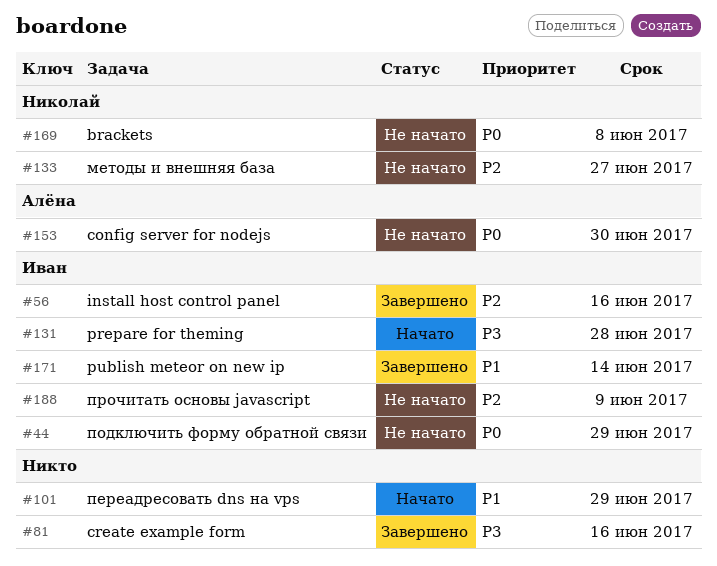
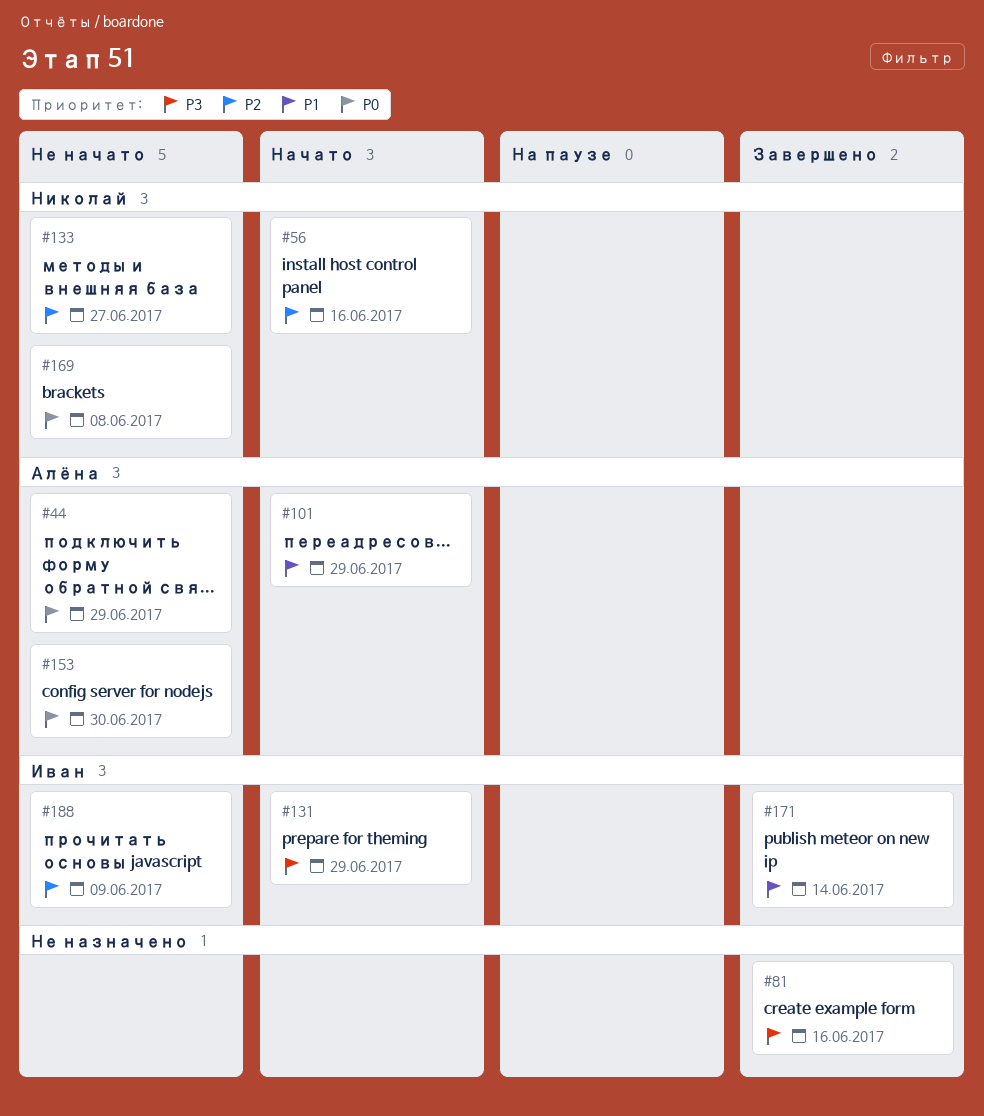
#44, owner: Иван -> Алёна
#56, status: Завершено -> Начато
#56, owner: Иван -> Николай
#101, owner: none -> Алёна
#131, due: Jun 28 -> Jun 29

